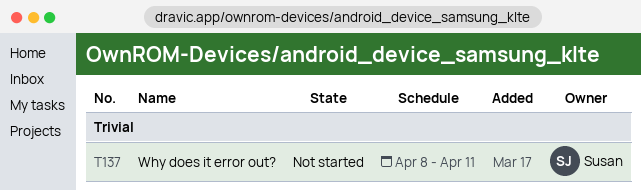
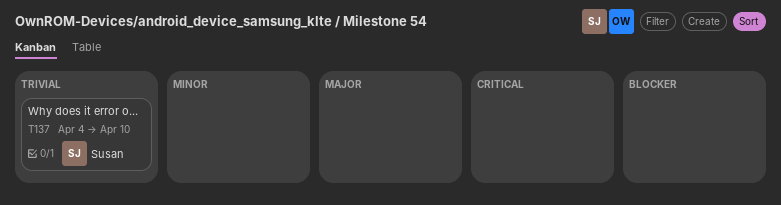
T137, start: Apr 8 -> Apr 4
T137, due: Apr 11 -> Apr 10

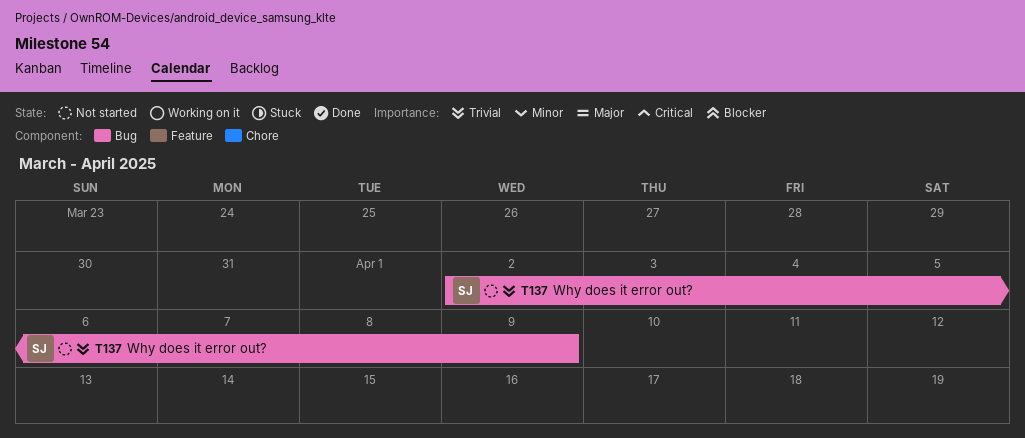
T137, start: Apr 4 -> Apr 2
T137, due: Apr 10 -> Apr 9

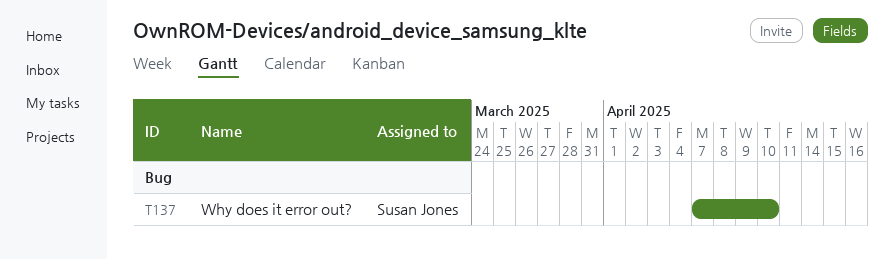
T137, start: Apr 2 -> Apr 7
T137, due: Apr 9 -> Apr 10

